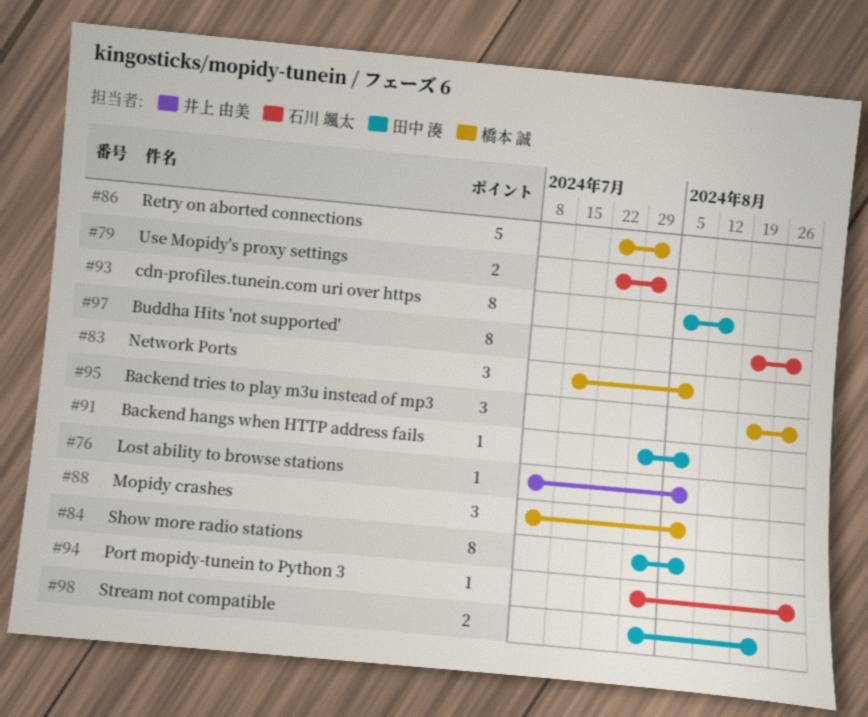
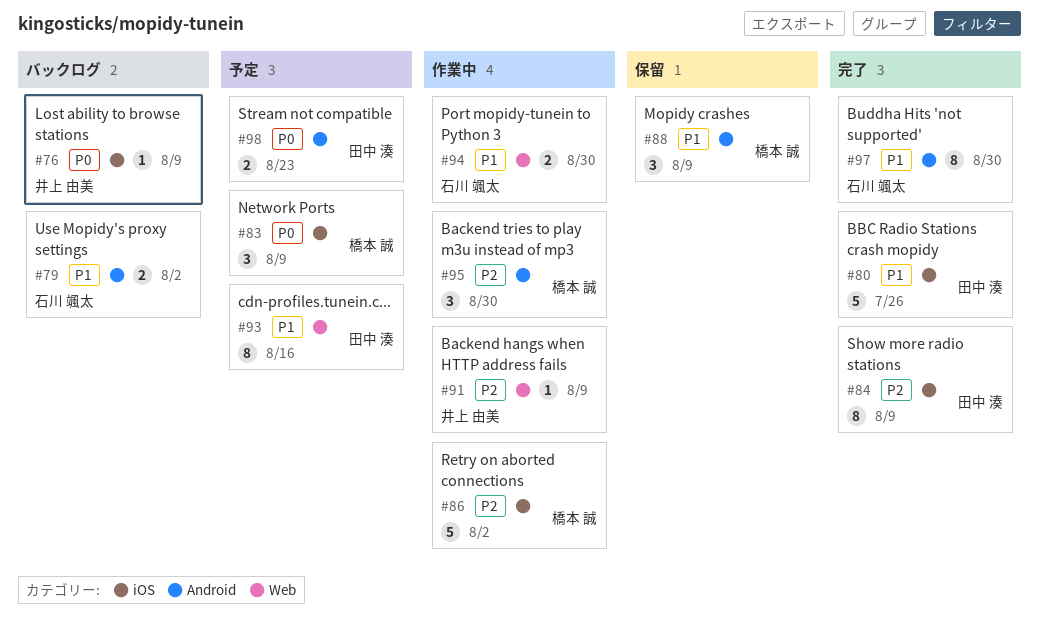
#80: none -> present
#91, owner: 田中 湊 -> 井上 由美
#94, estimate: 1 -> 2

